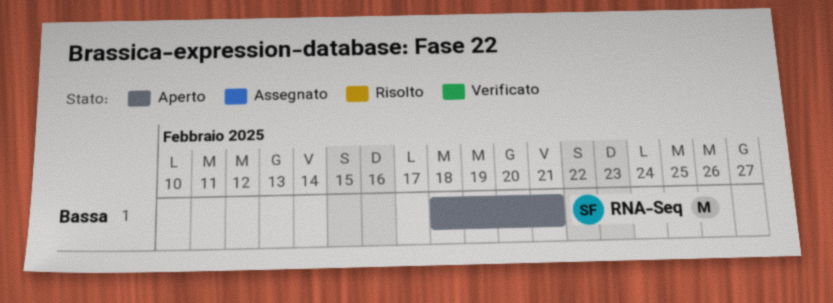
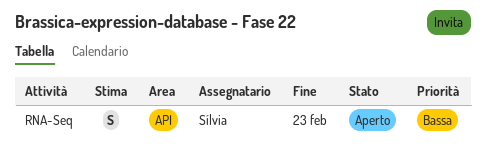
RNA-Seq, estimate: M -> S
RNA-Seq, due: Feb 21 -> Feb 23

